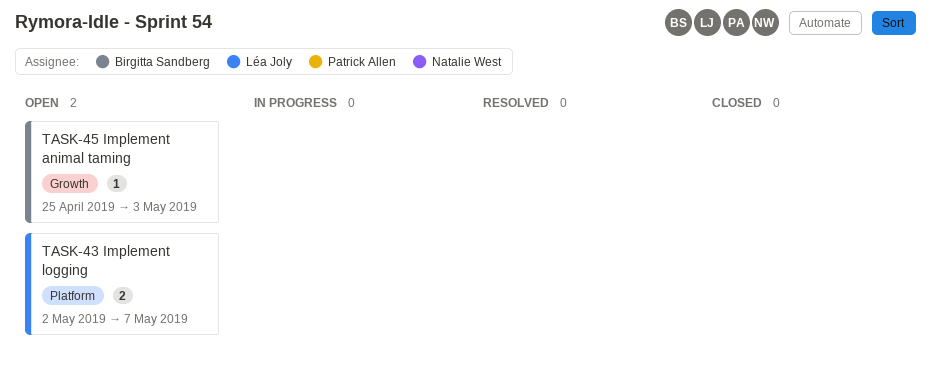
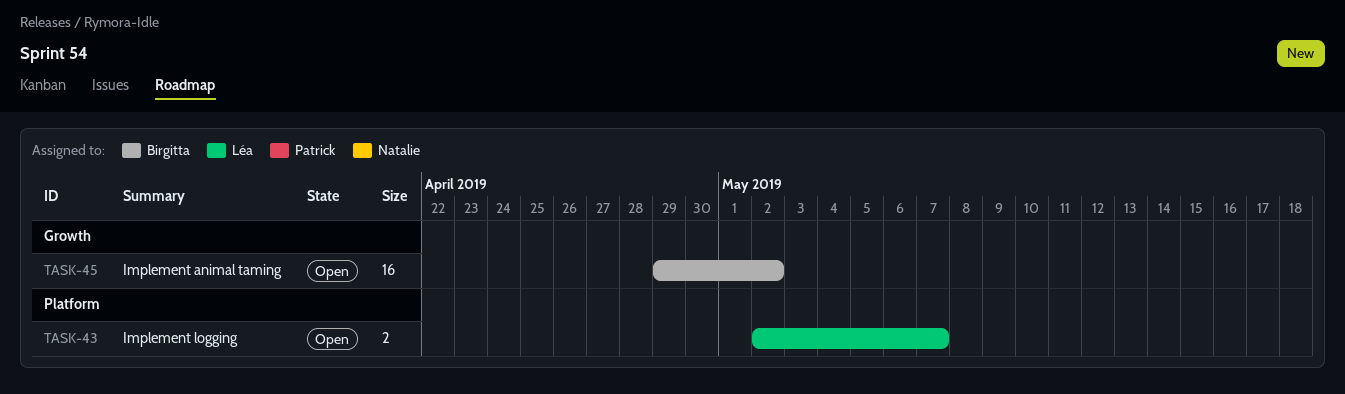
TASK-45, estimate: 1 -> 16
TASK-45, start: Apr 25 -> Apr 29
TASK-45, due: May 3 -> May 2

